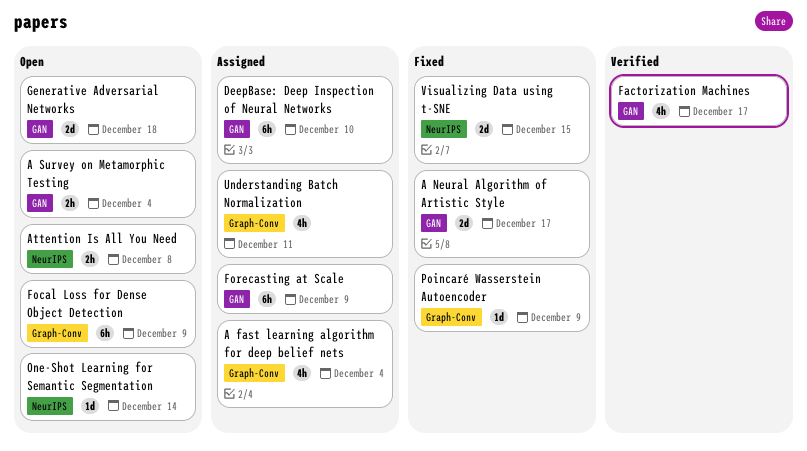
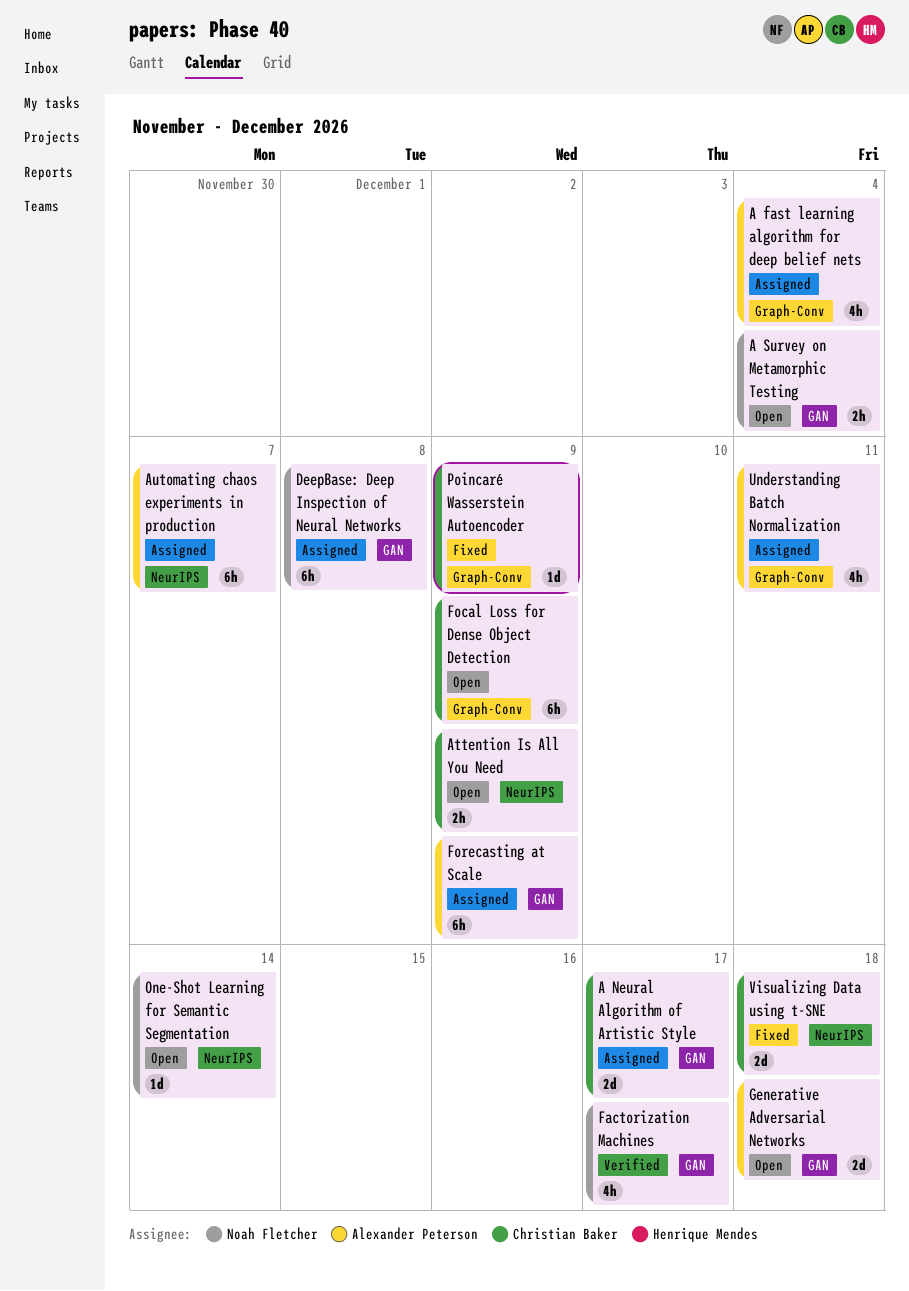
A Neural Algorithm of Artistic Style, status: Fixed -> Assigned
Attention Is All You Need, due: Dec 8 -> Dec 9
Automating chaos experiments in production: none -> present
DeepBase: Deep Inspection of Neural Networks, due: Dec 10 -> Dec 8
Visualizing Data using t-SNE, due: Dec 15 -> Dec 18

